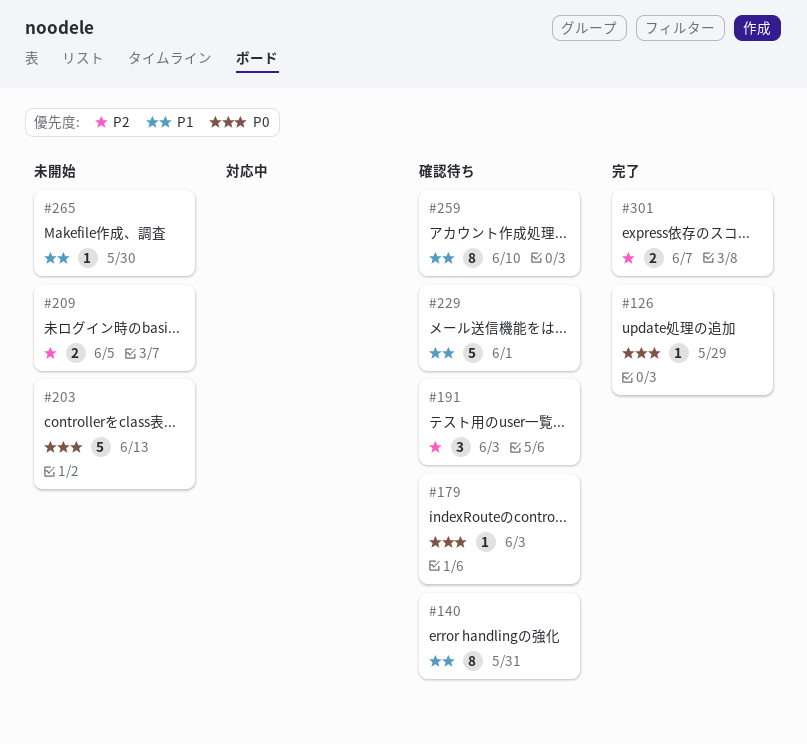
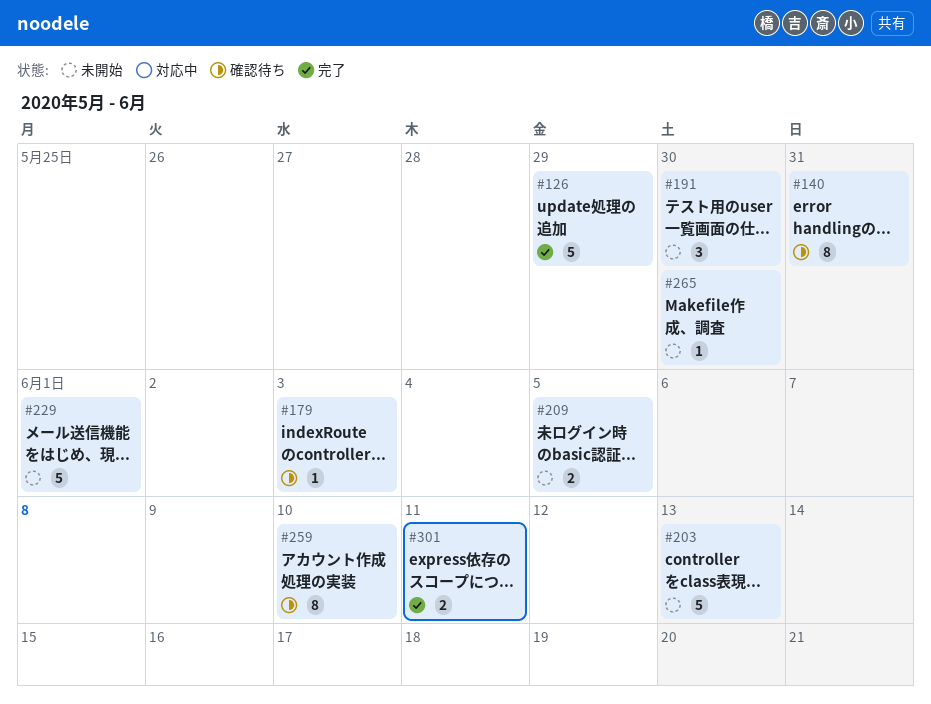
#126, estimate: 1 -> 5
#191, status: 確認待ち -> 未開始
#191, due: Jun 3 -> May 30
#229, status: 確認待ち -> 未開始
#301, due: Jun 7 -> Jun 11

